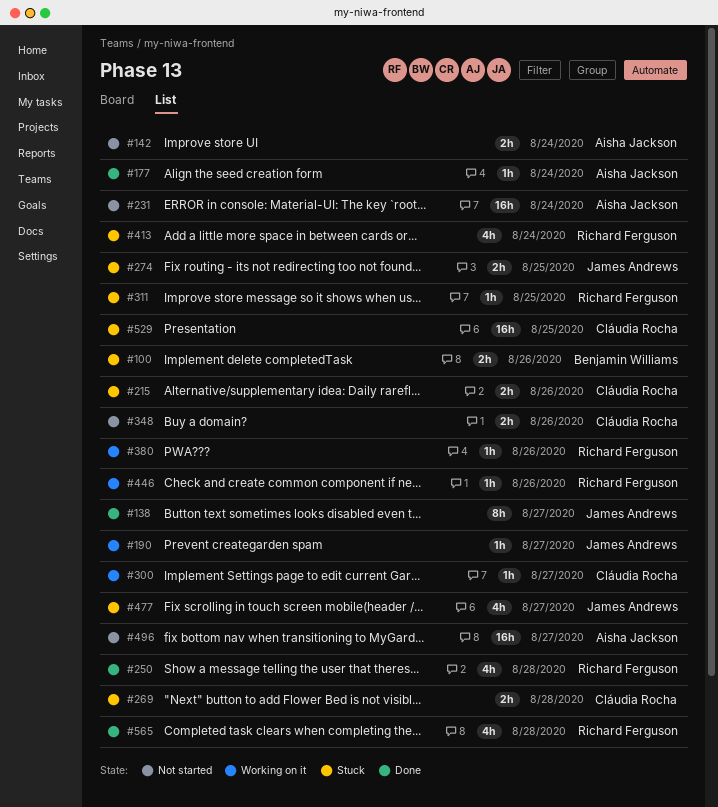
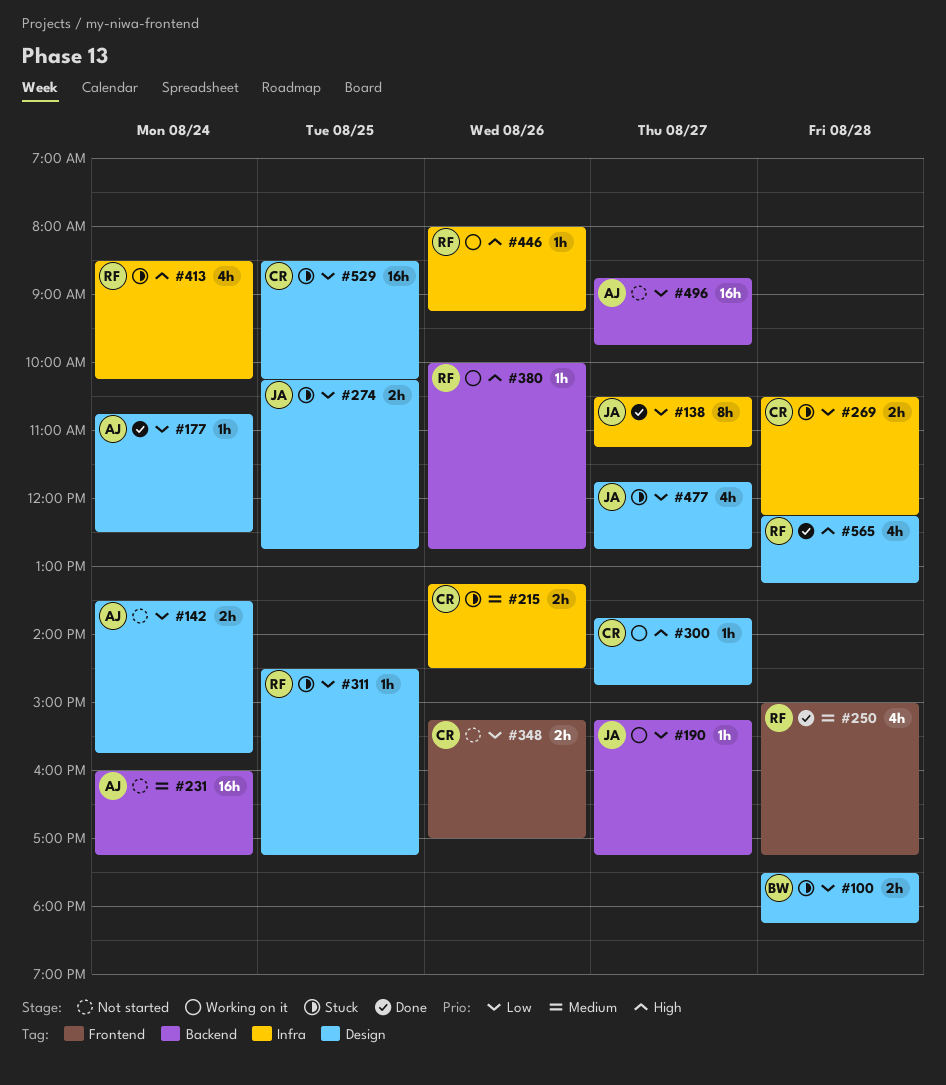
#100, day: Aug 26 -> Aug 28

